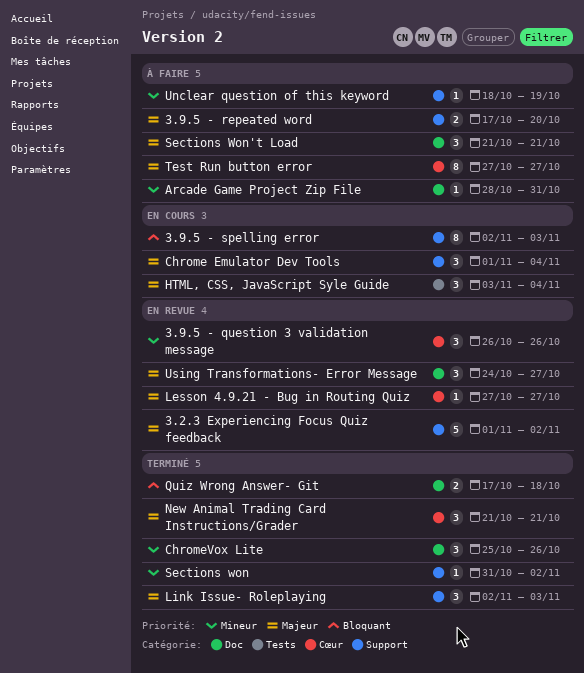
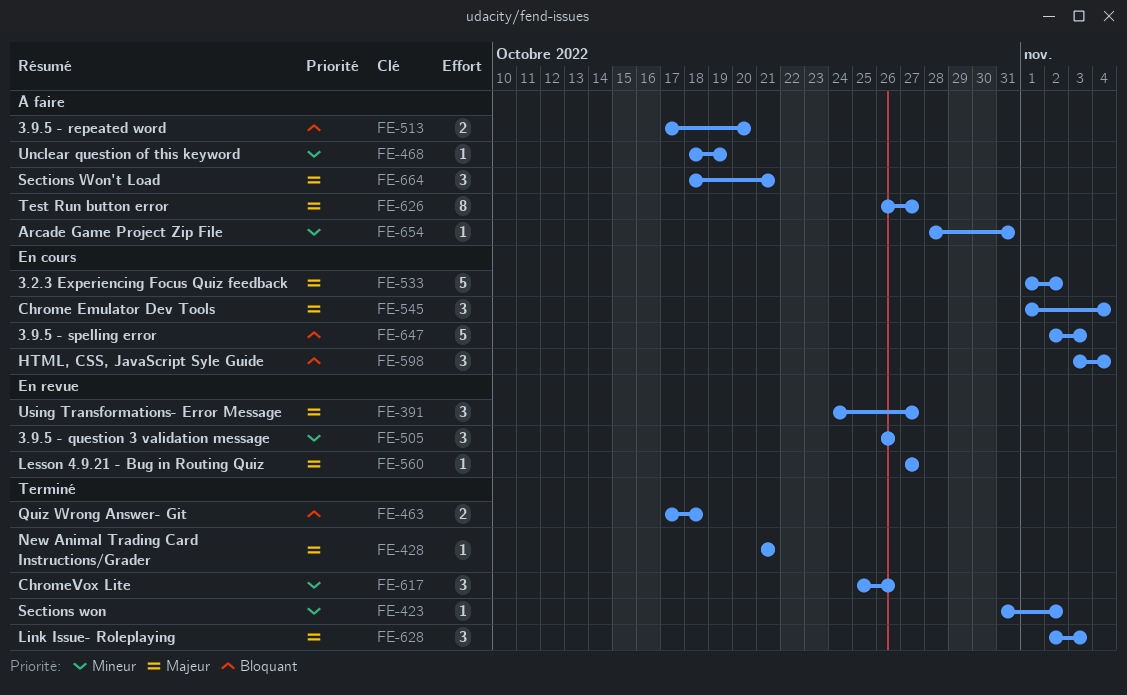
3.2.3 Experiencing Focus Quiz feedback, status: En revue -> En cours
3.9.5 - repeated word, priority: Majeur -> Bloquant
3.9.5 - spelling error, estimate: 8 -> 5
HTML, CSS, JavaScript Syle Guide, priority: Majeur -> Bloquant
New Animal Trading Card Instructions/Grader, estimate: 3 -> 1
Sections Won't Load, start: Oct 21 -> Oct 18
Test Run button error, start: Oct 27 -> Oct 26

